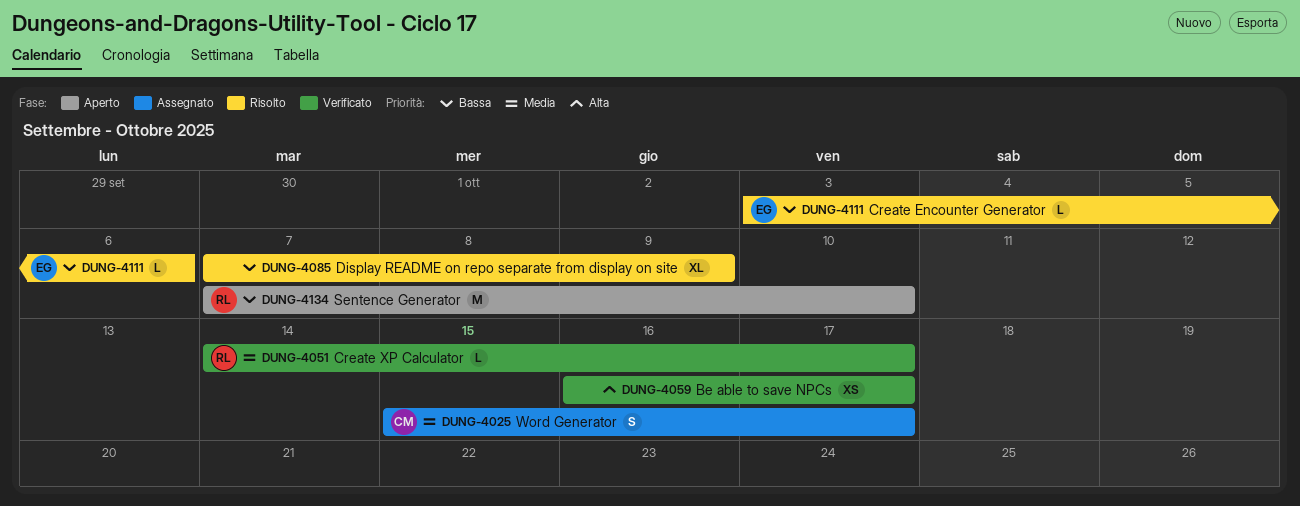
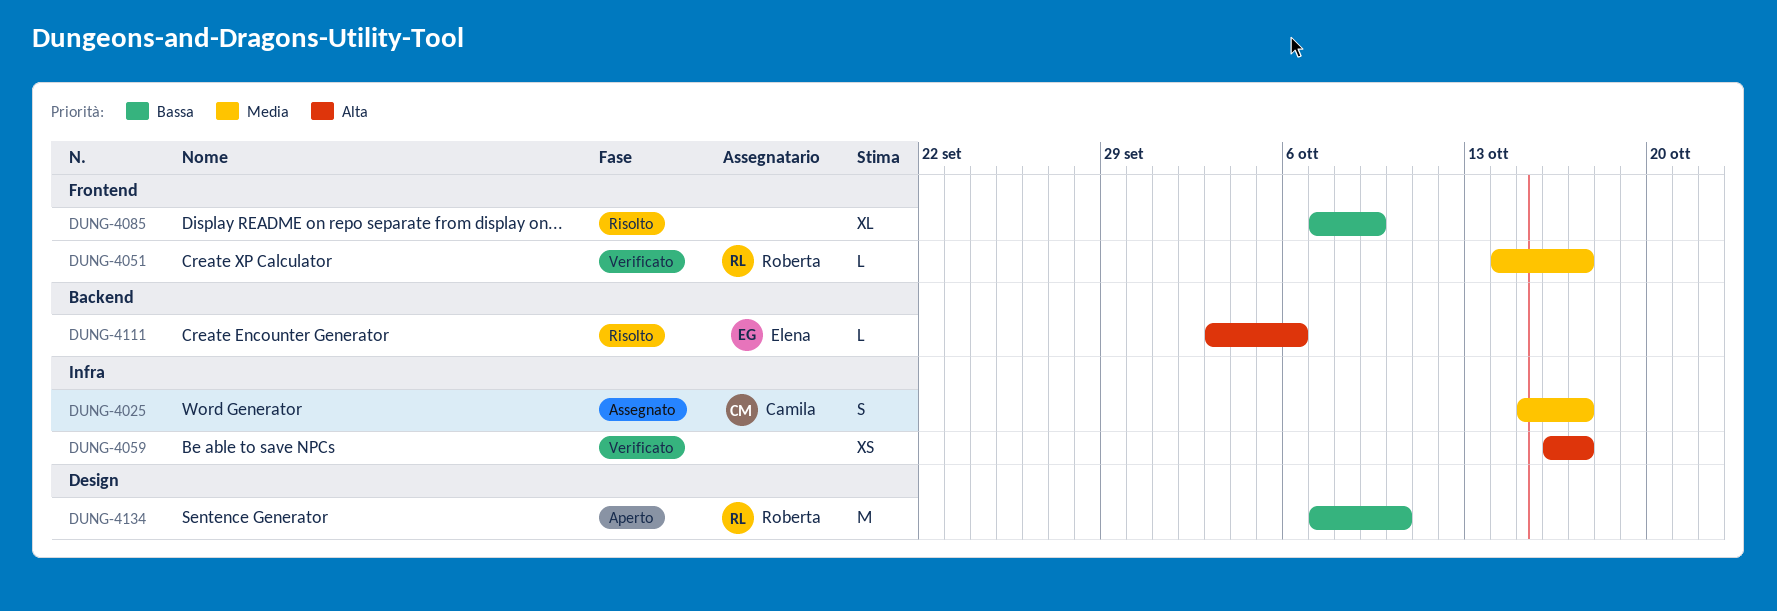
DUNG-4111, priority: Bassa -> Alta

